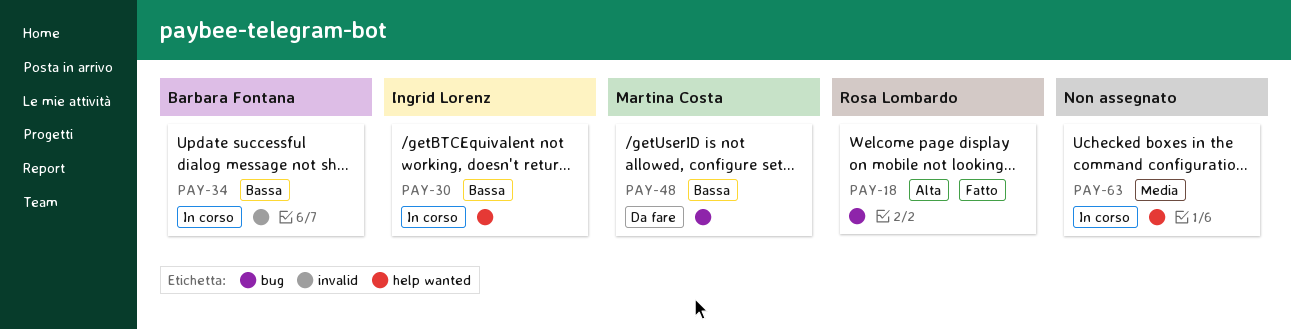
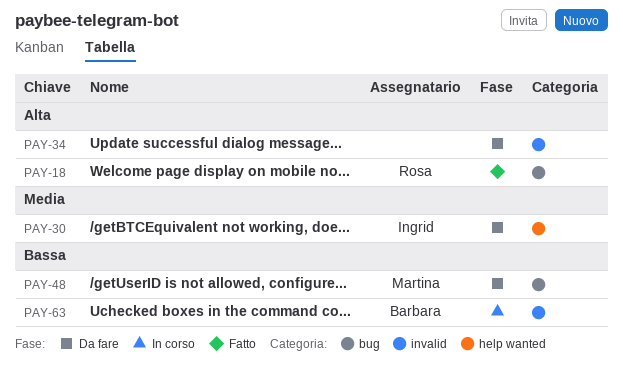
PAY-30, status: In corso -> Da fare
PAY-30, priority: Bassa -> Media
PAY-34, status: In corso -> Da fare
PAY-34, owner: Barbara Fontana -> none
PAY-34, priority: Bassa -> Alta
PAY-63, owner: none -> Barbara Fontana
PAY-63, priority: Media -> Bassa
PAY-63, label: help wanted -> invalid

